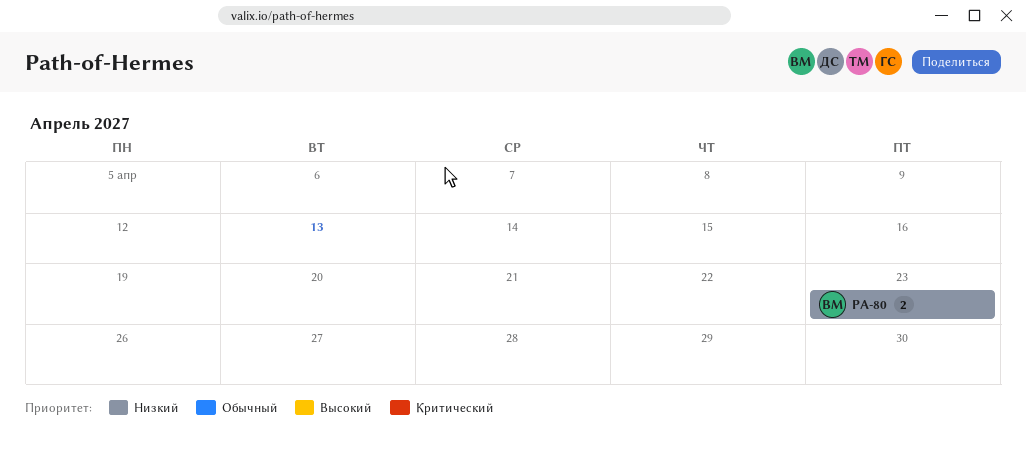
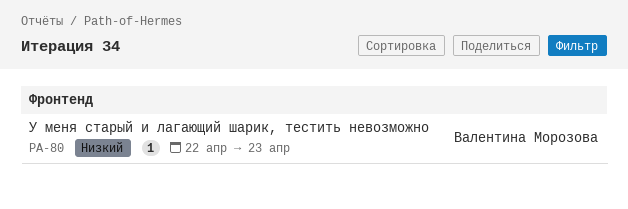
PA-80, estimate: 2 -> 1
PA-80, start: Apr 23 -> Apr 22

